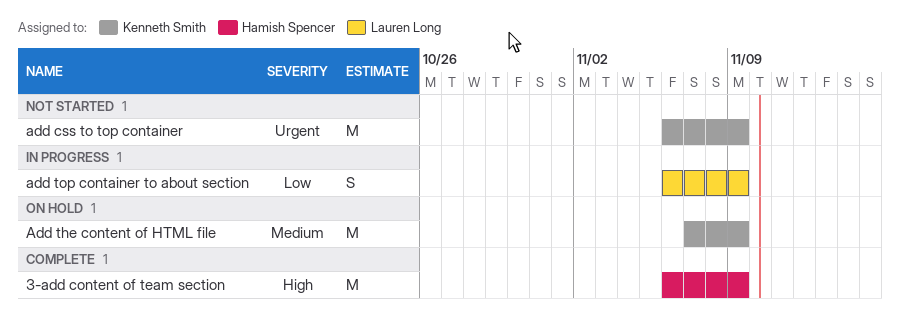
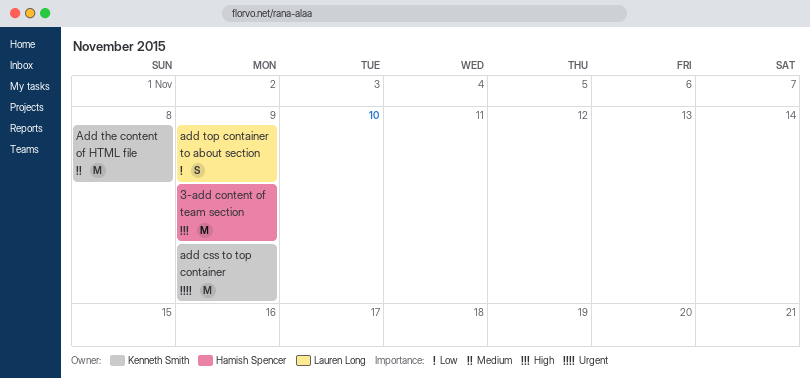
Add the content of HTML file, due: Nov 9 -> Nov 8

